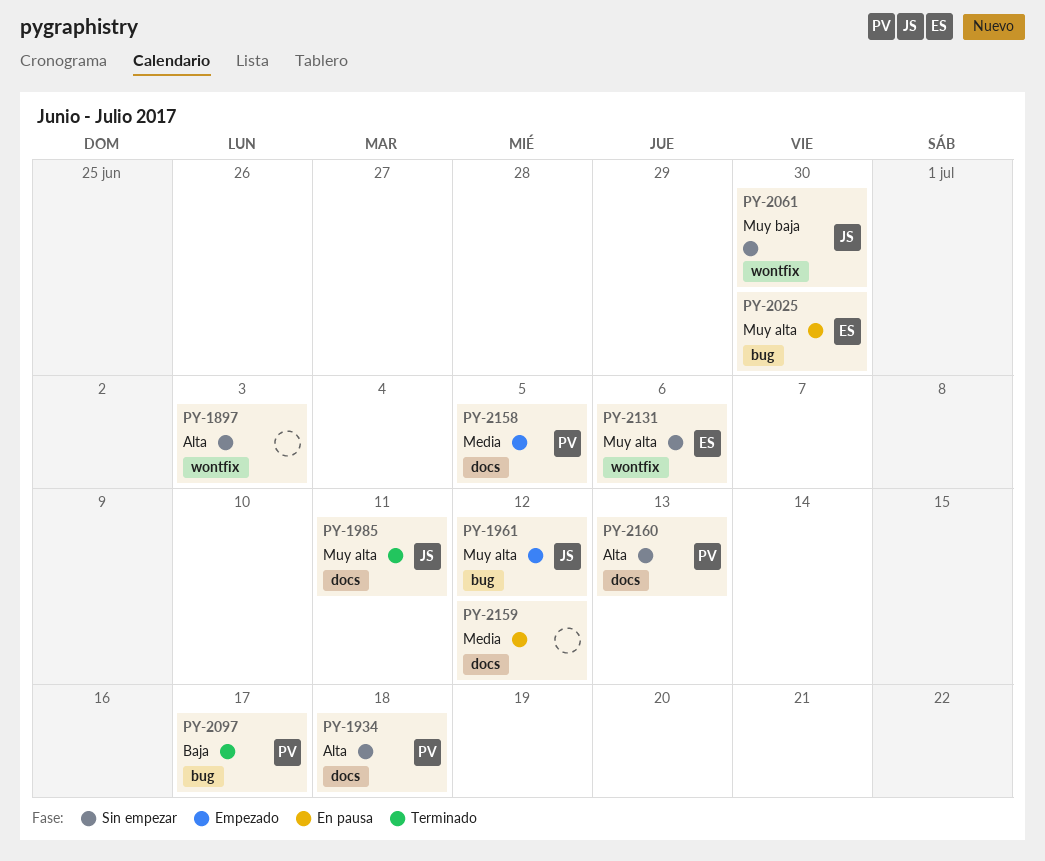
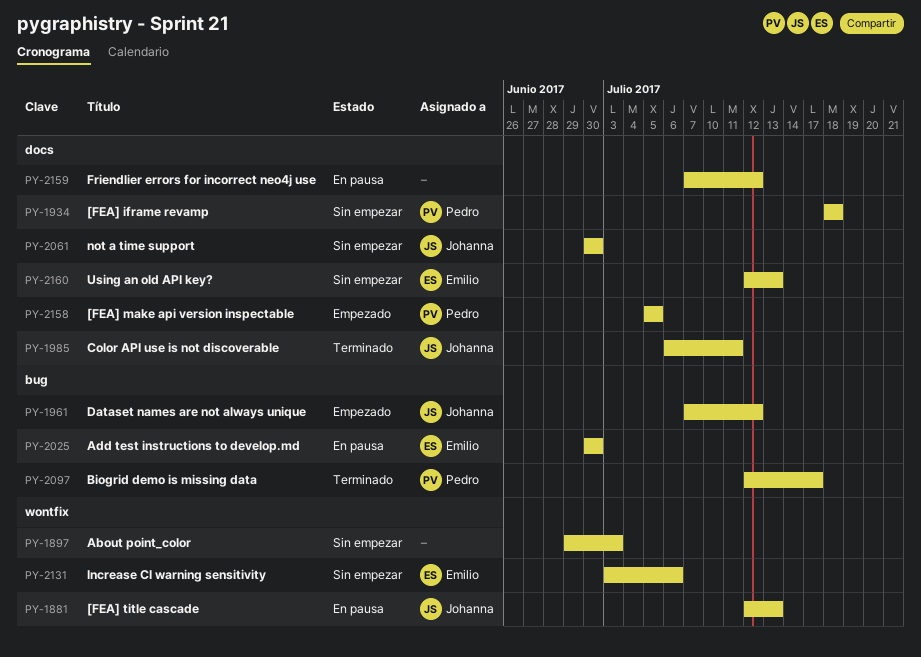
PY-1881: none -> present
PY-2061, label: wontfix -> docs
PY-2160, owner: Pedro -> Emilio

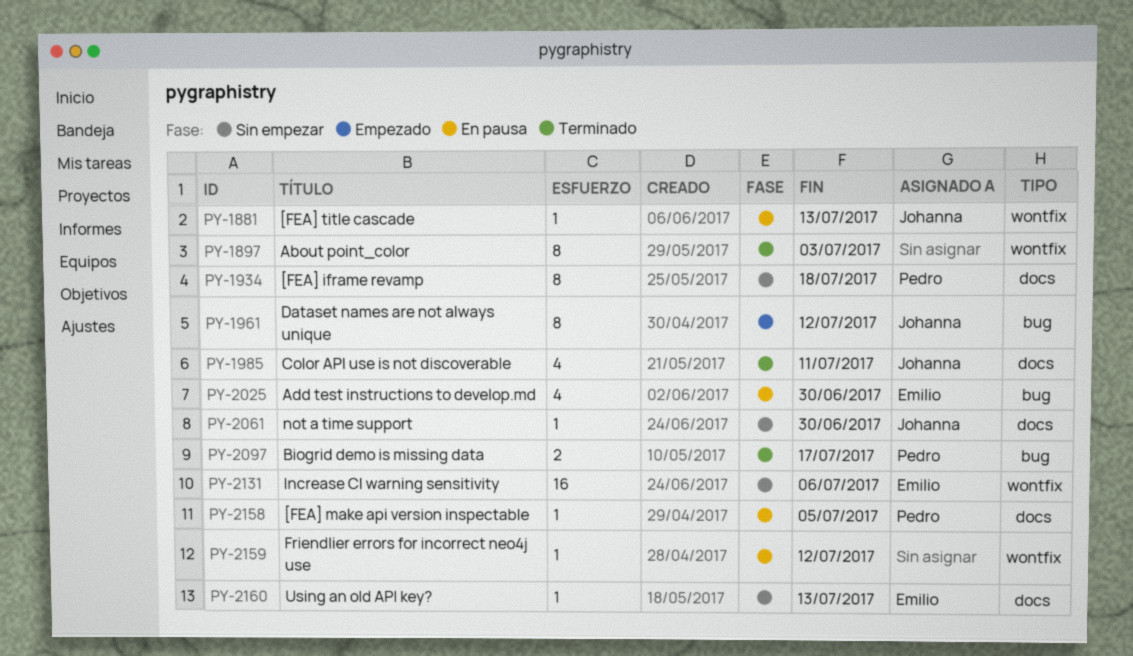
PY-1897, status: Sin empezar -> Terminado
PY-2158, status: Empezado -> En pausa
PY-2159, label: docs -> wontfix

